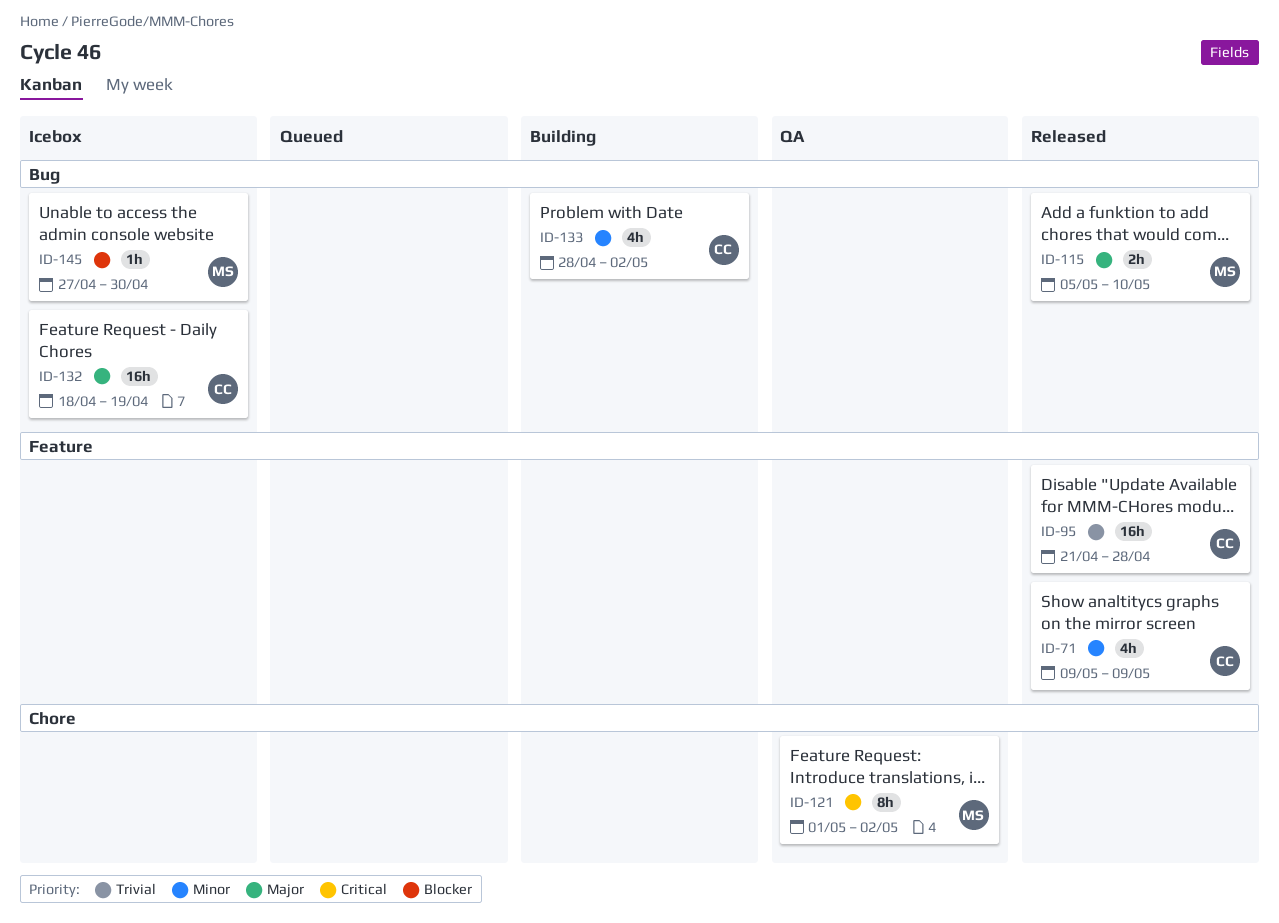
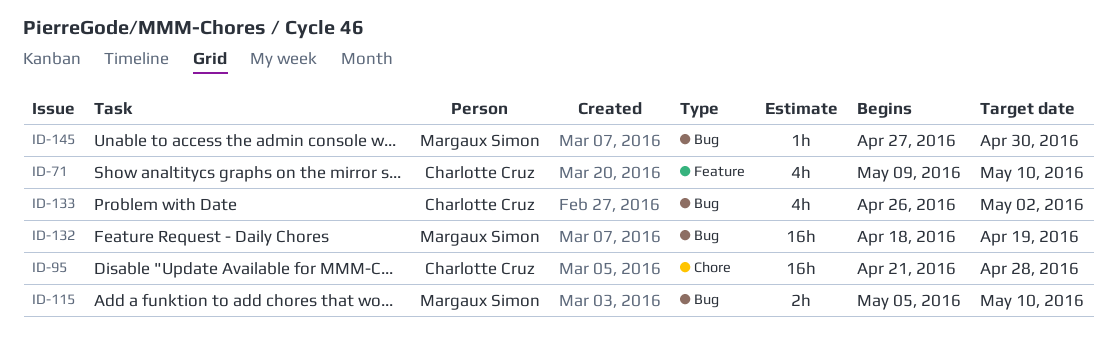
ID-71, due: May 9 -> May 10
ID-95, label: Feature -> Chore
ID-121: present -> none
ID-132, owner: Charlotte Cruz -> Margaux Simon
ID-133, start: Apr 28 -> Apr 26

